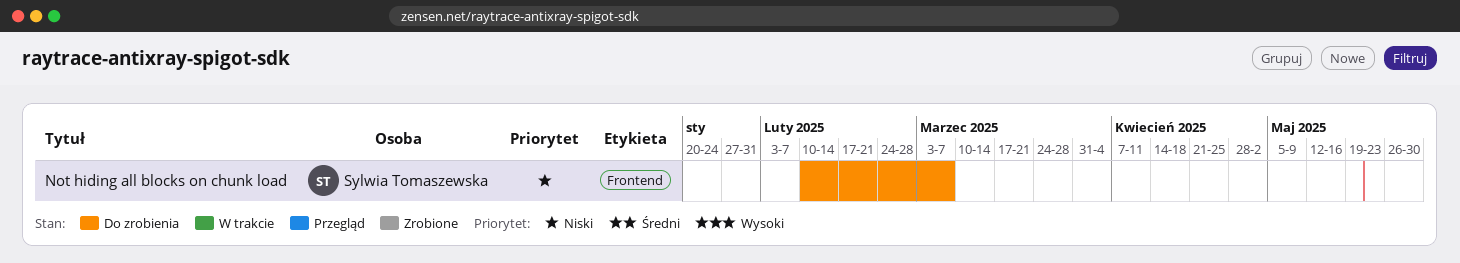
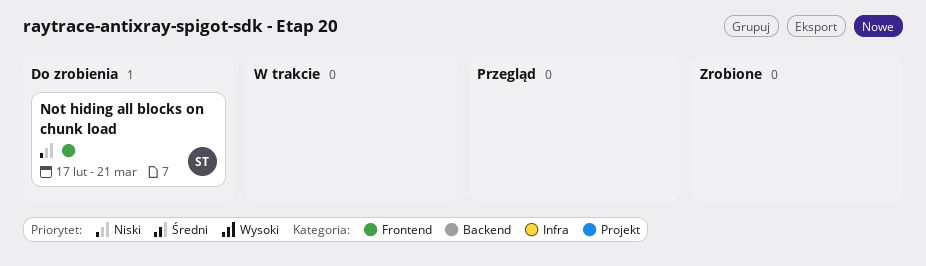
Not hiding all blocks on chunk load, start: Feb 10 -> Feb 17
Not hiding all blocks on chunk load, due: Mar 7 -> Mar 21

